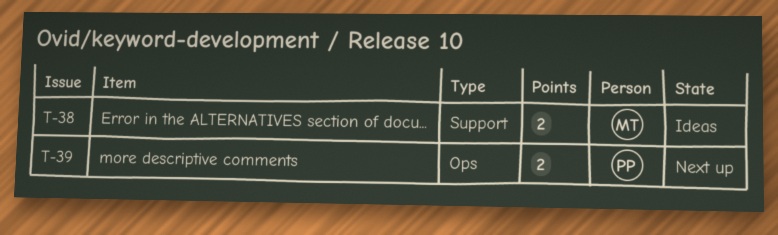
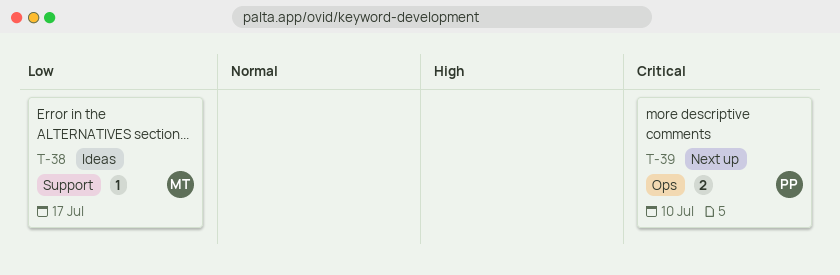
T-38, estimate: 2 -> 1

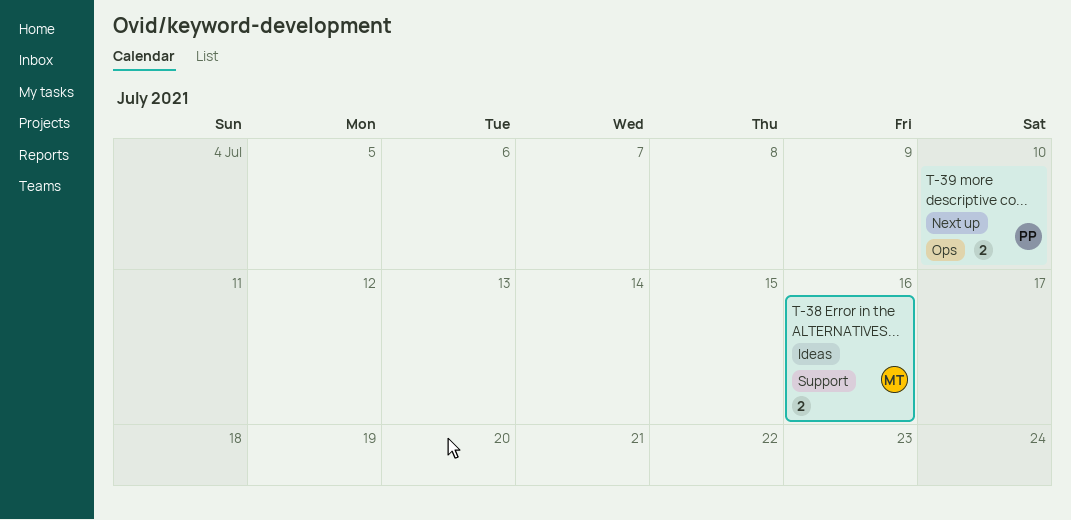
T-38, estimate: 1 -> 2
T-38, due: Jul 17 -> Jul 16

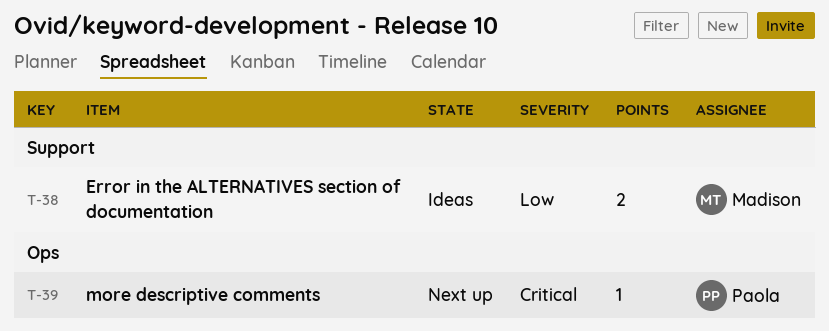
T-39, estimate: 2 -> 1

